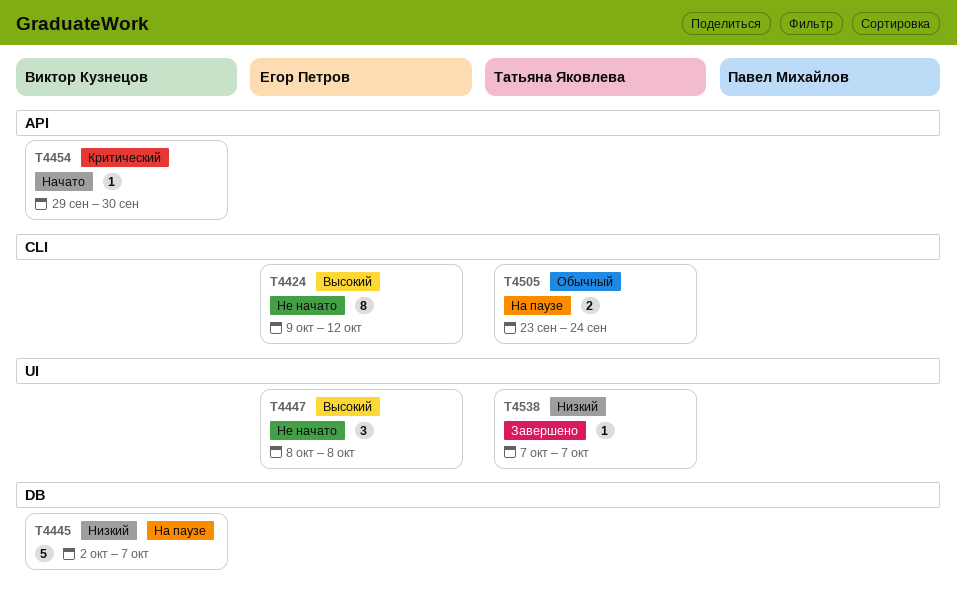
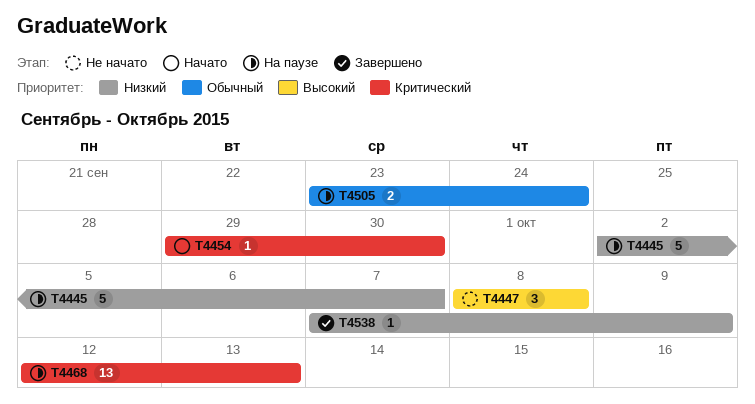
T4424: present -> none
T4468: none -> present
T4538, due: Oct 7 -> Oct 9

